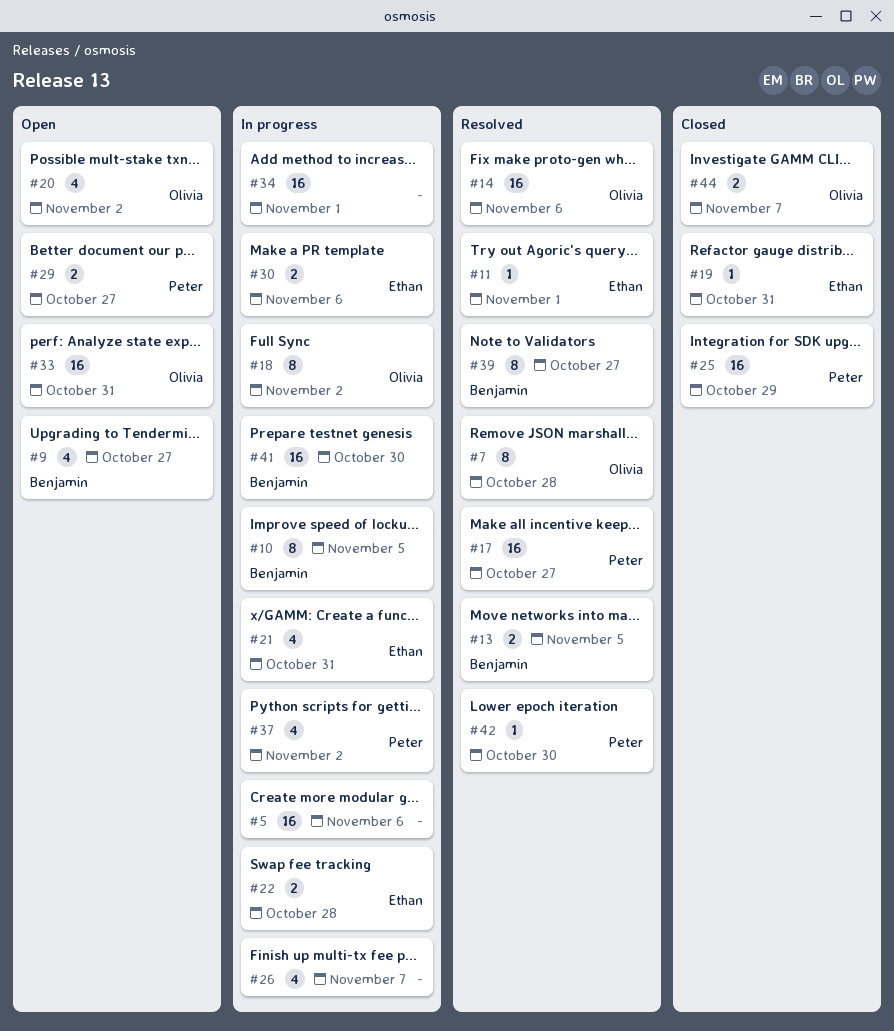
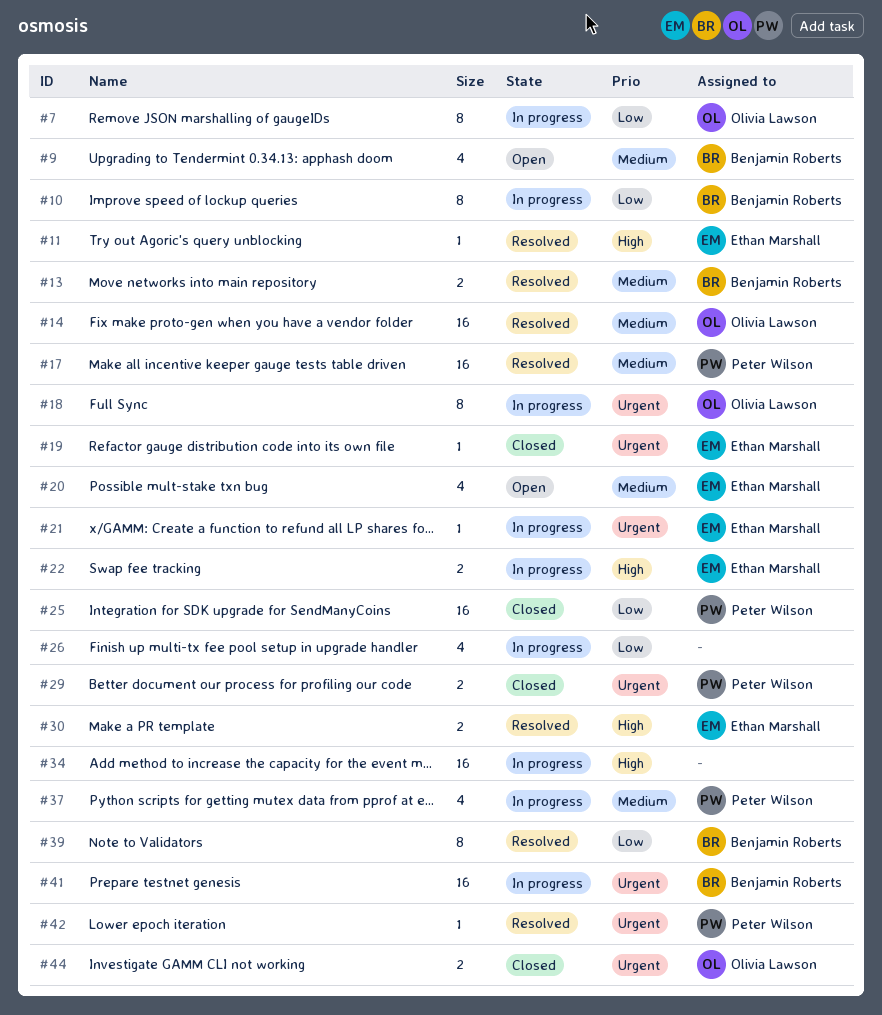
#5: present -> none
#7, status: Resolved -> In progress
#20, owner: Olivia Lawson -> Ethan Marshall
#21, estimate: 4 -> 1
#29, status: Open -> Closed
#30, status: In progress -> Resolved
#33: present -> none

